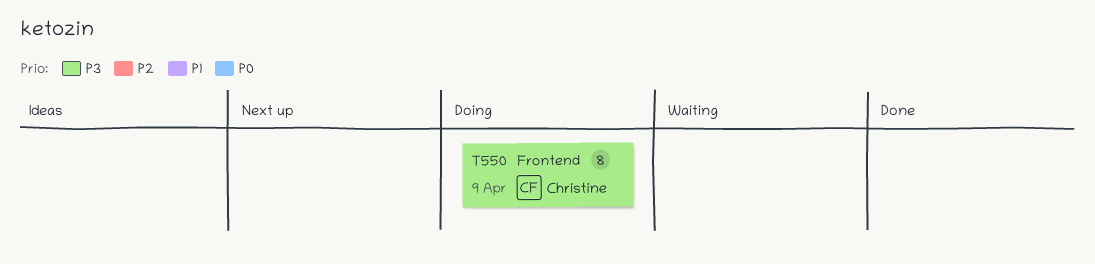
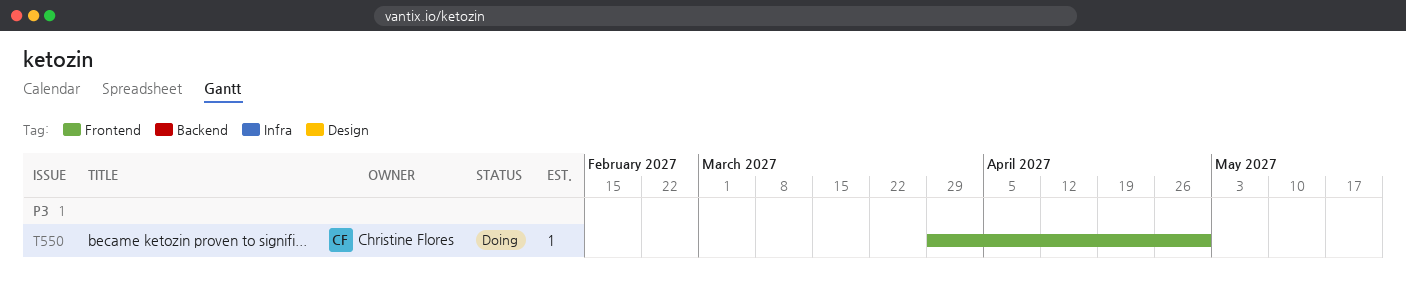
T550, estimate: 8 -> 1
T550, due: Apr 9 -> Apr 30

